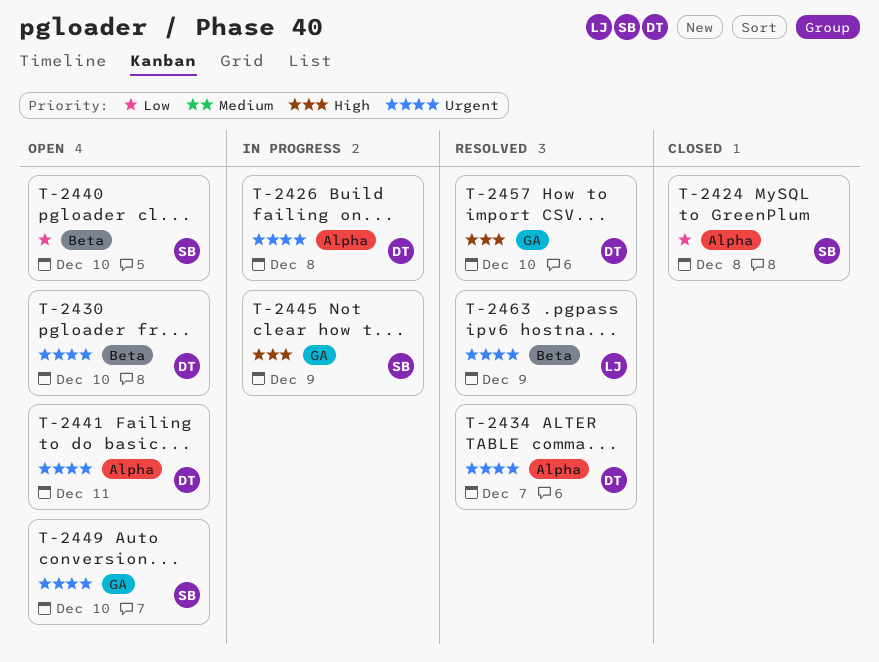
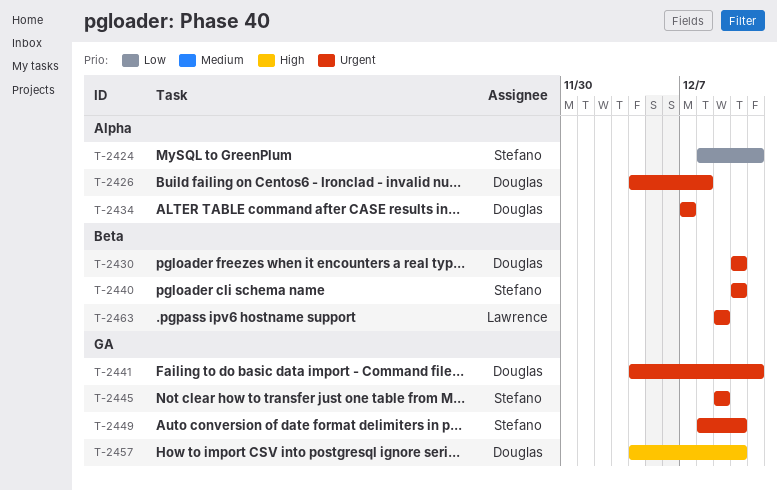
T-2424, due: Dec 8 -> Dec 11
T-2440, priority: Low -> Urgent
T-2441, label: Alpha -> GA
T-2445, priority: High -> Urgent

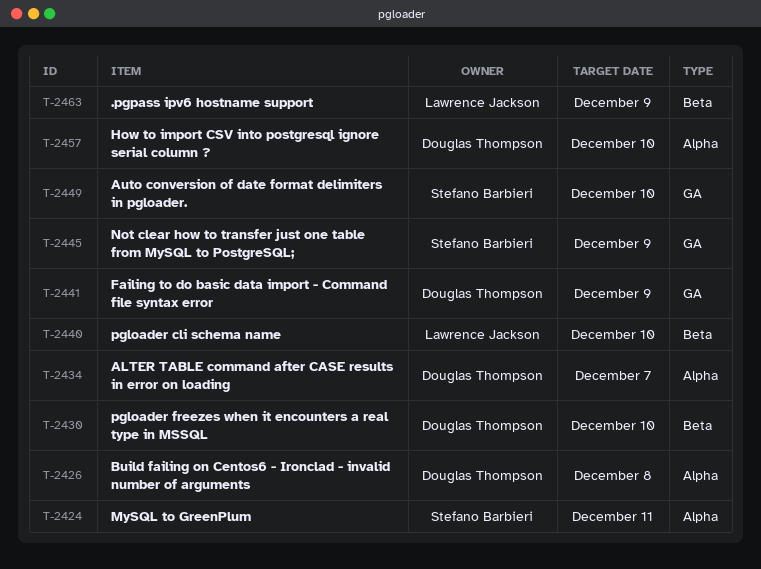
T-2440, owner: Stefano Barbieri -> Lawrence Jackson
T-2441, due: Dec 11 -> Dec 9
T-2457, label: GA -> Alpha

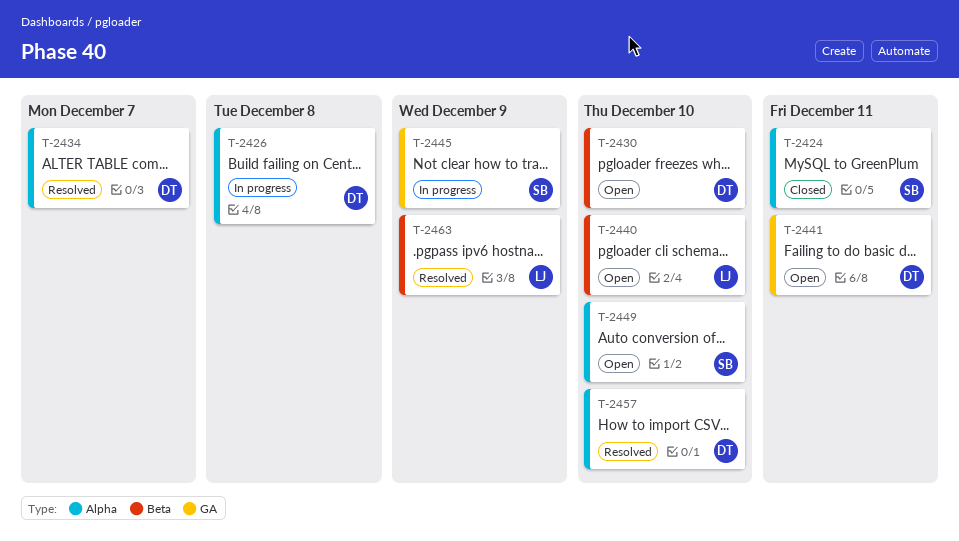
T-2441, due: Dec 9 -> Dec 11
T-2449, label: GA -> Alpha

